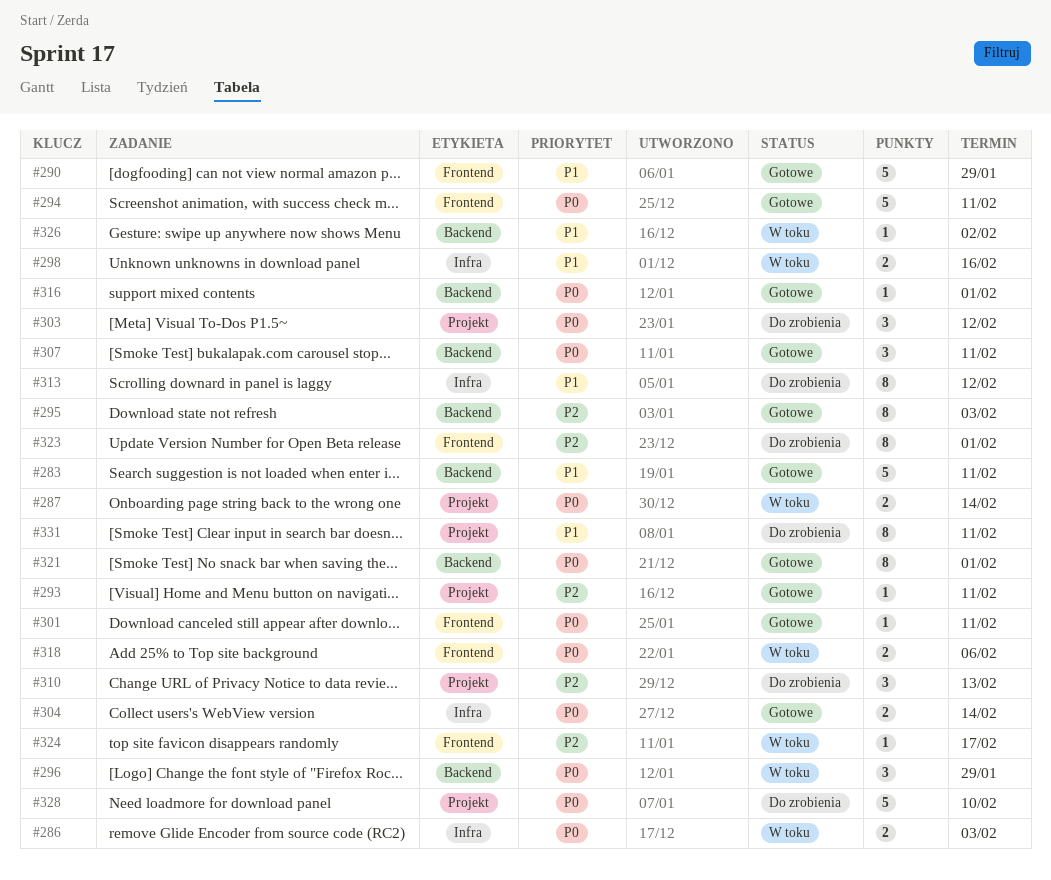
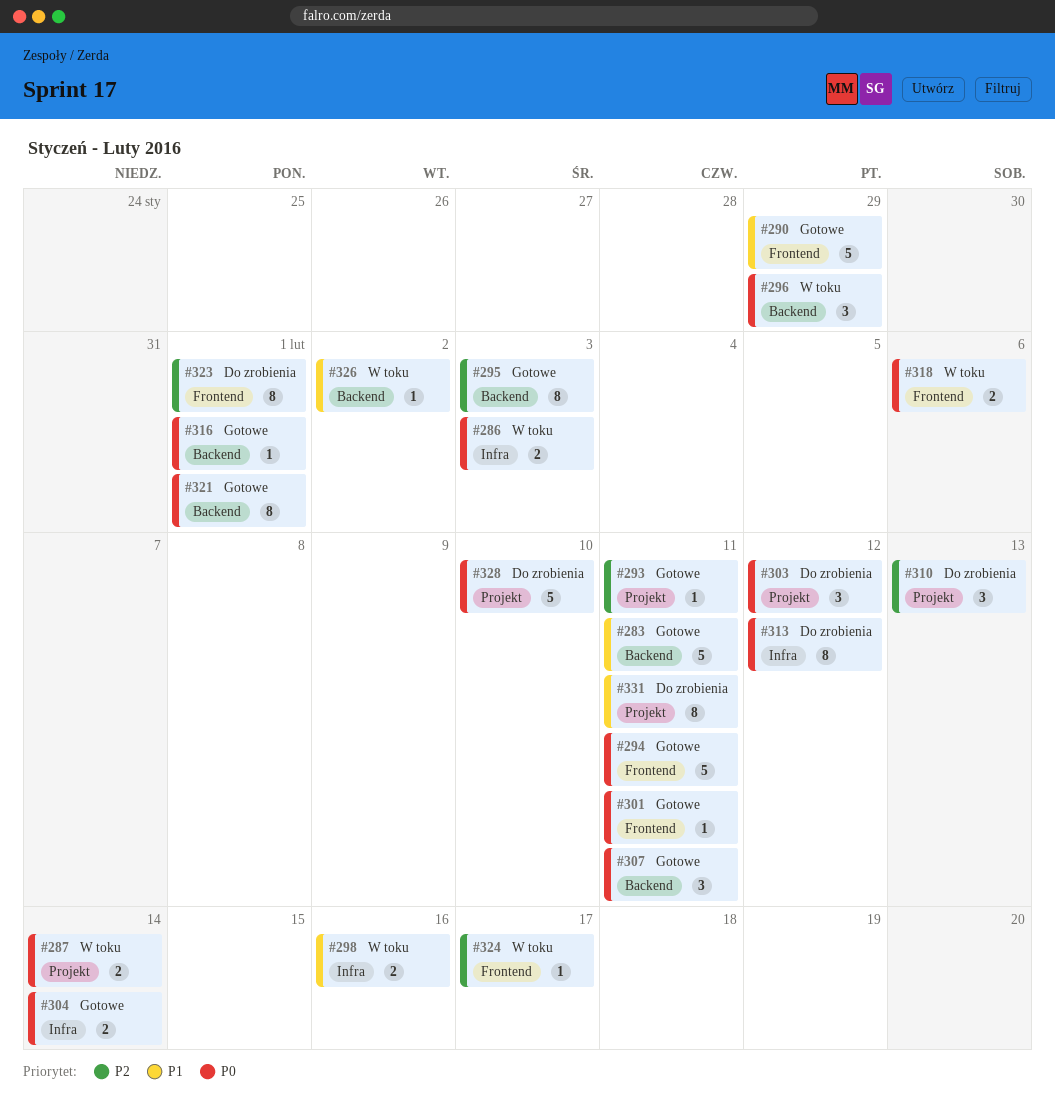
#313, priority: P1 -> P0

